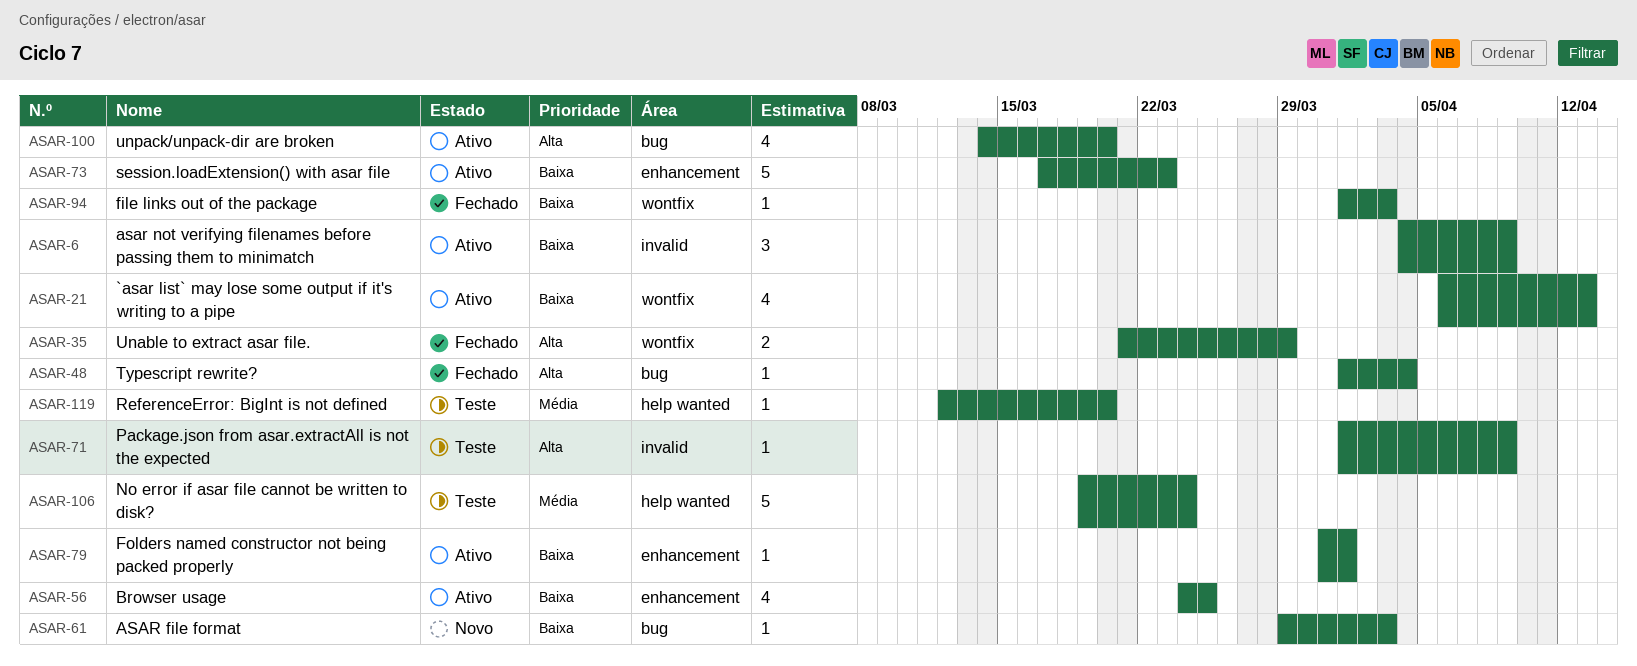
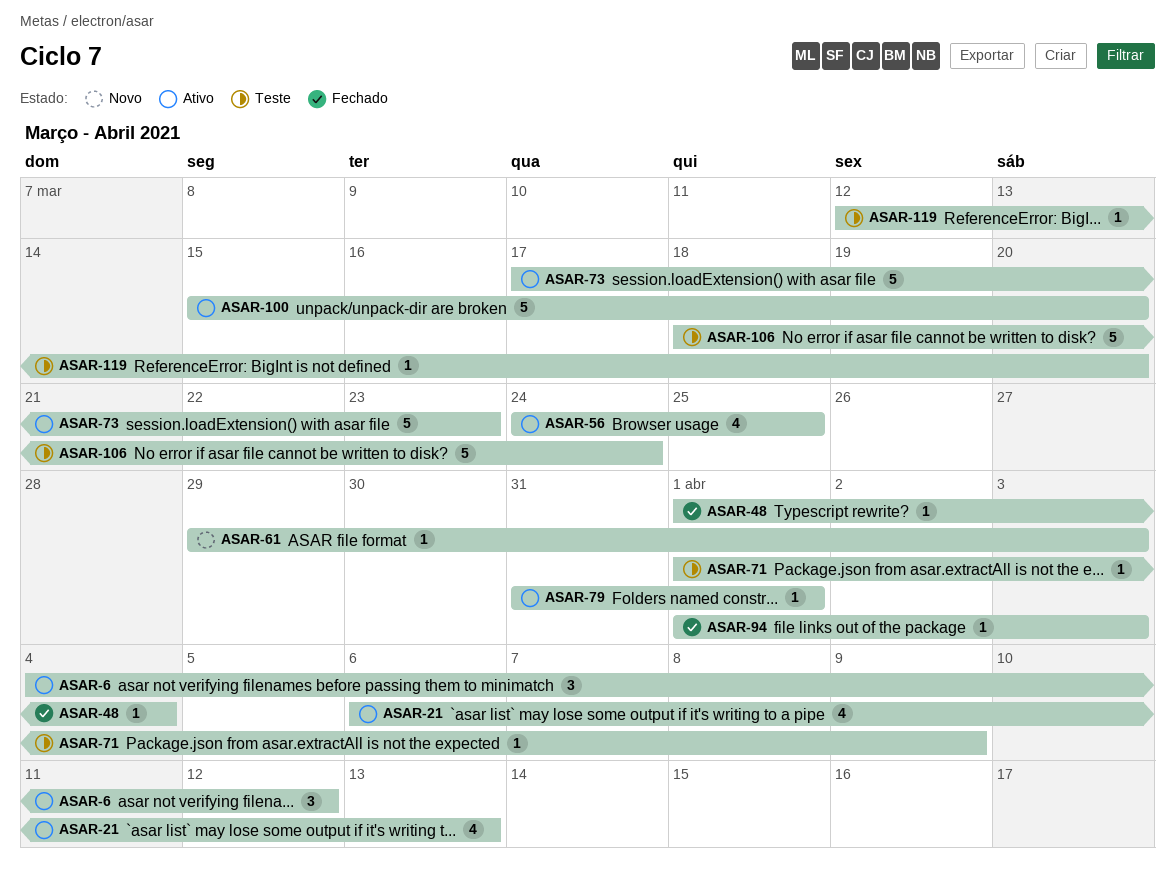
ASAR-6, due: Apr 9 -> Apr 12
ASAR-35: present -> none
ASAR-100, estimate: 4 -> 5
ASAR-100, start: Mar 14 -> Mar 15
ASAR-106, start: Mar 19 -> Mar 18

